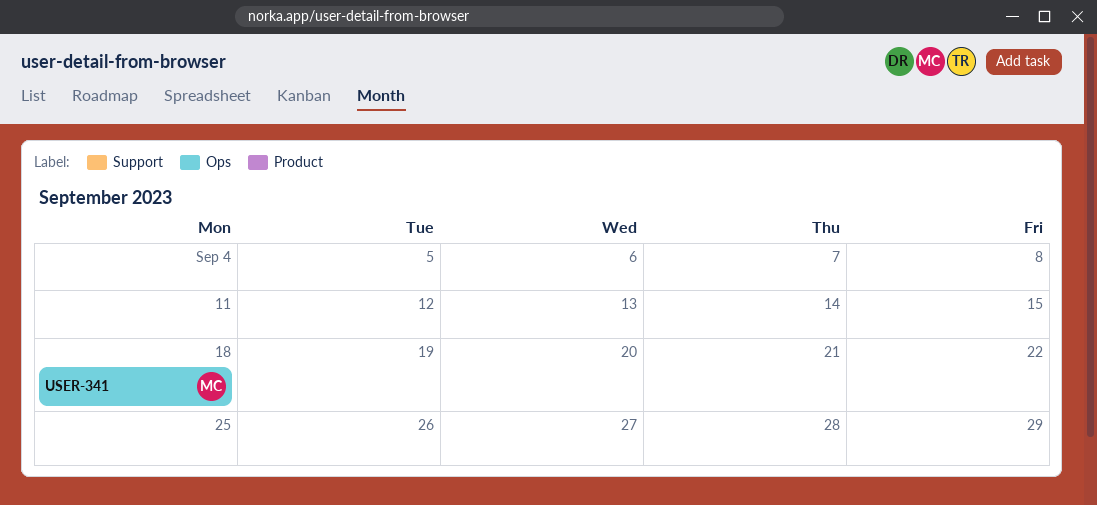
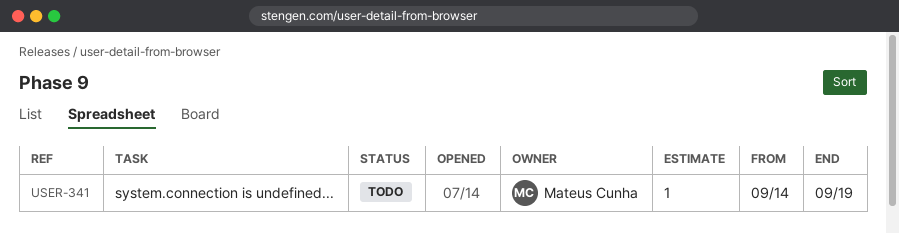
USER-341, due: Sep 18 -> Sep 19

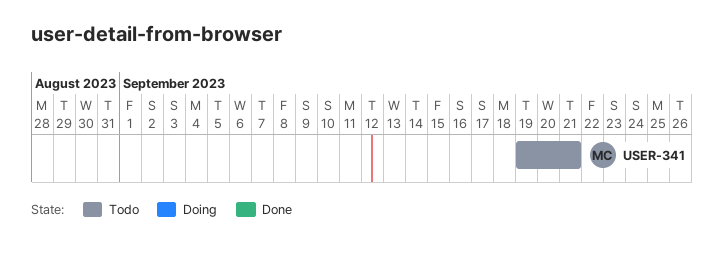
USER-341, start: Sep 14 -> Sep 19
USER-341, due: Sep 19 -> Sep 21

